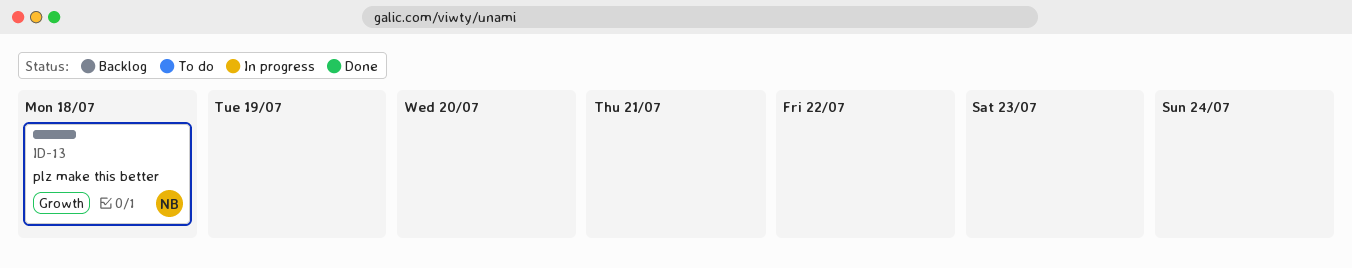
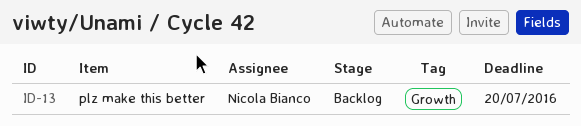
ID-13, due: Jul 18 -> Jul 20

